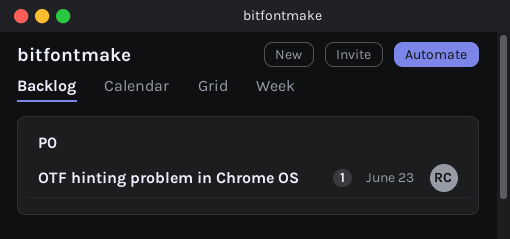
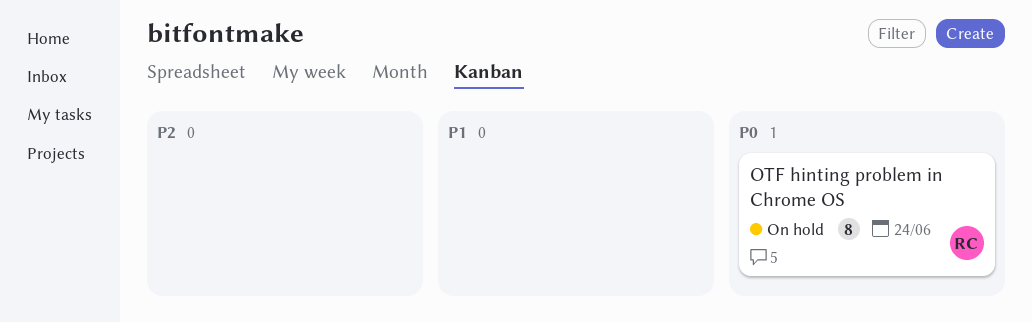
OTF hinting problem in Chrome OS, estimate: 1 -> 8
OTF hinting problem in Chrome OS, due: Jun 23 -> Jun 24

